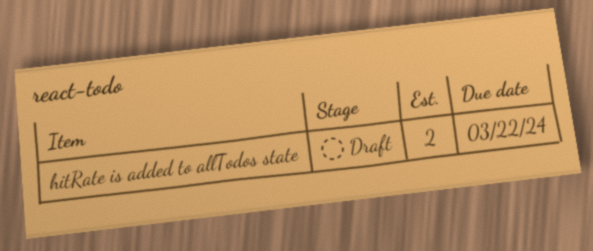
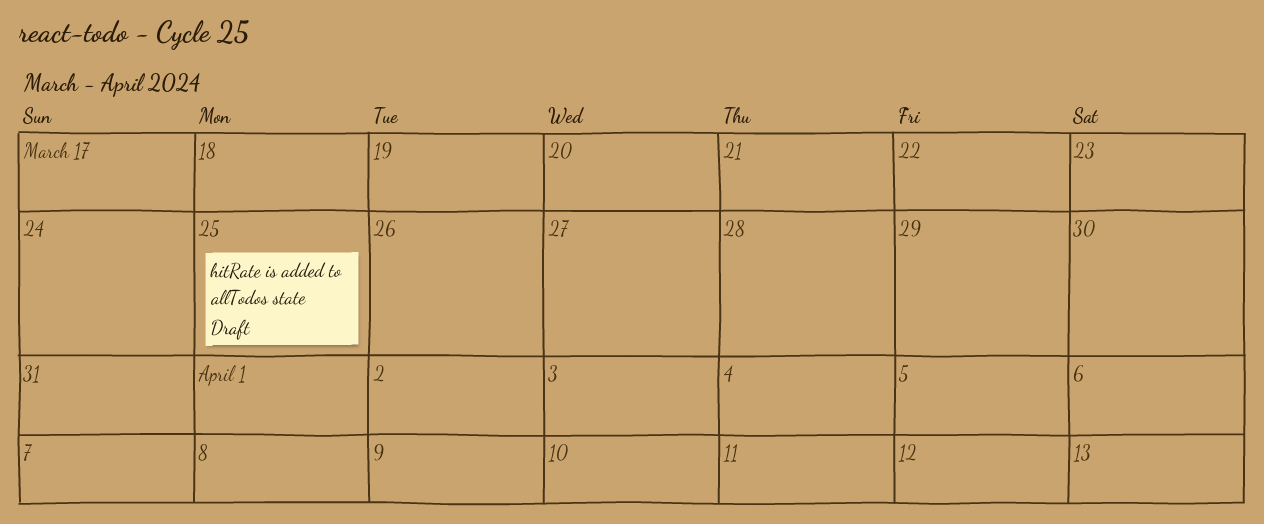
hitRate is added to allTodos state, due: Mar 22 -> Mar 25

